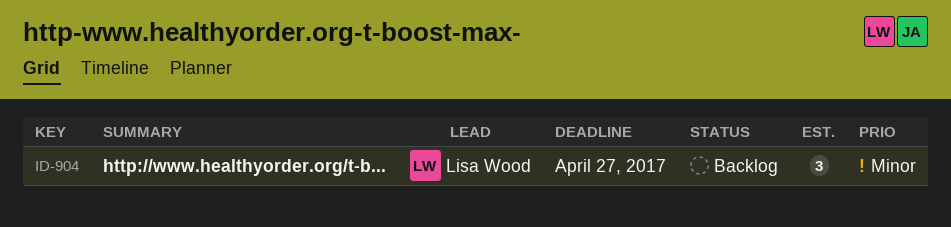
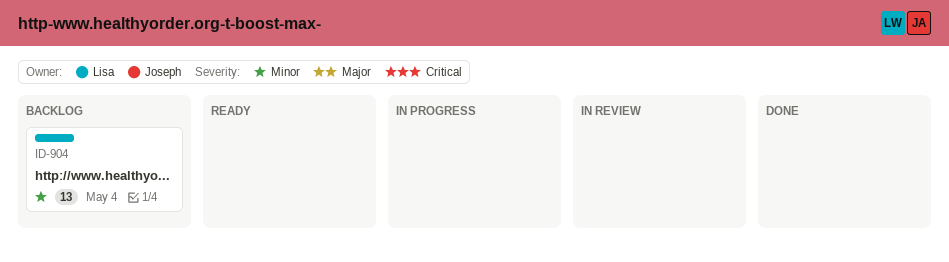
ID-904, estimate: 3 -> 13
ID-904, due: Apr 27 -> May 4

